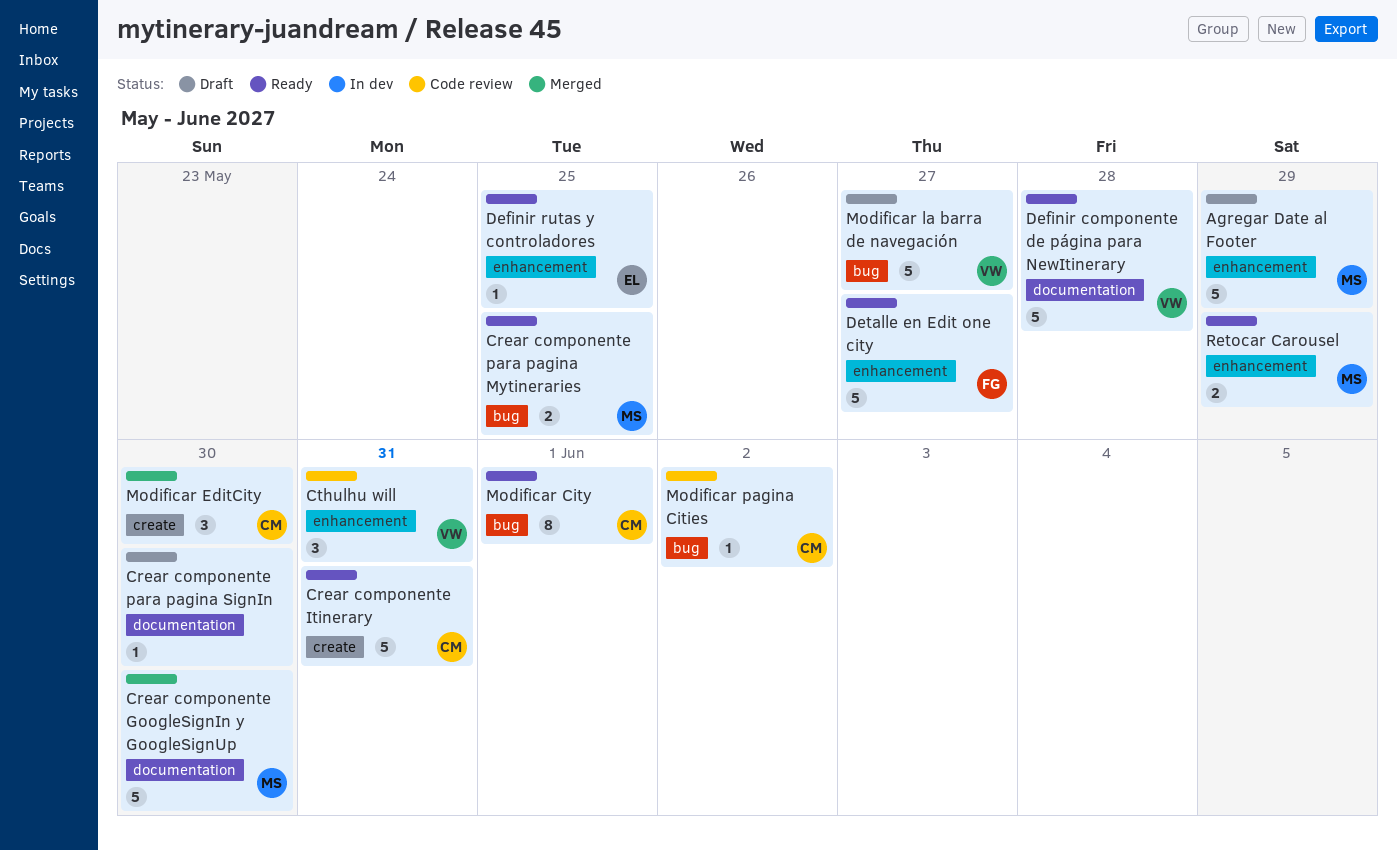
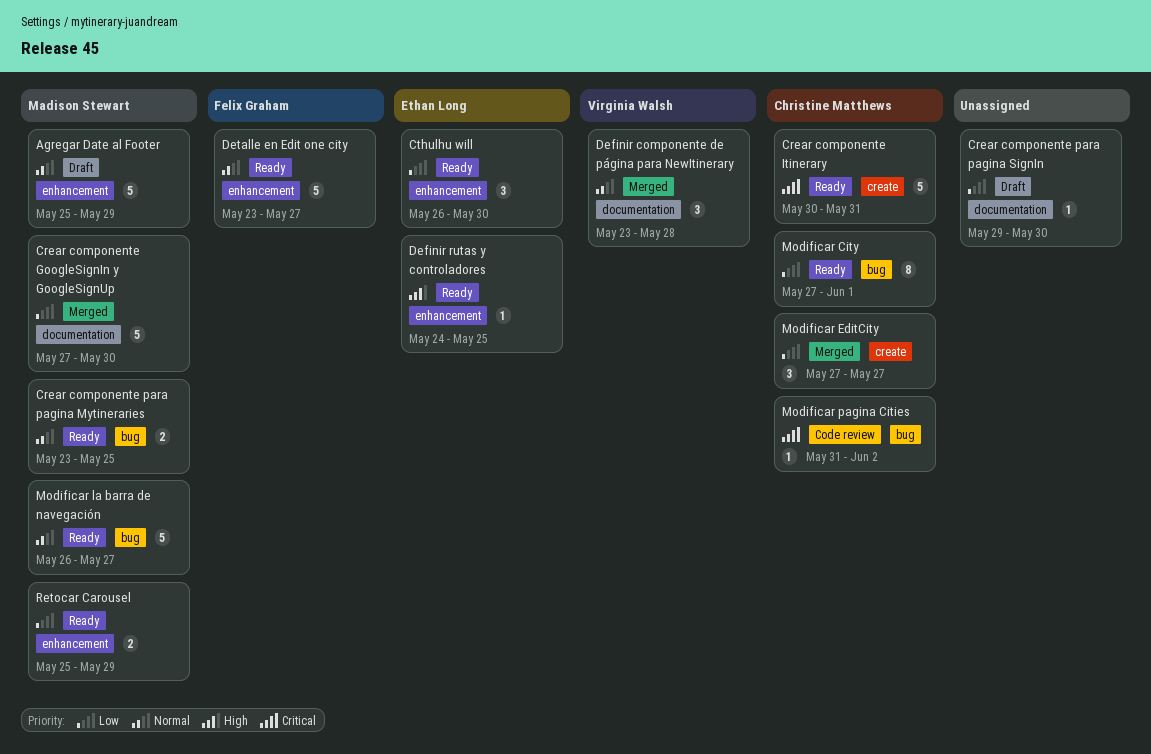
Cthulhu will, status: Code review -> Ready
Cthulhu will, owner: Virginia Walsh -> Ethan Long
Cthulhu will, due: May 31 -> May 30
Definir componente de página para NewItinerary, status: Ready -> Merged
Definir componente de página para NewItinerary, estimate: 5 -> 3
Modificar EditCity, due: May 30 -> May 27
Modificar la barra de navegación, status: Draft -> Ready
Modificar la barra de navegación, owner: Virginia Walsh -> Madison Stewart

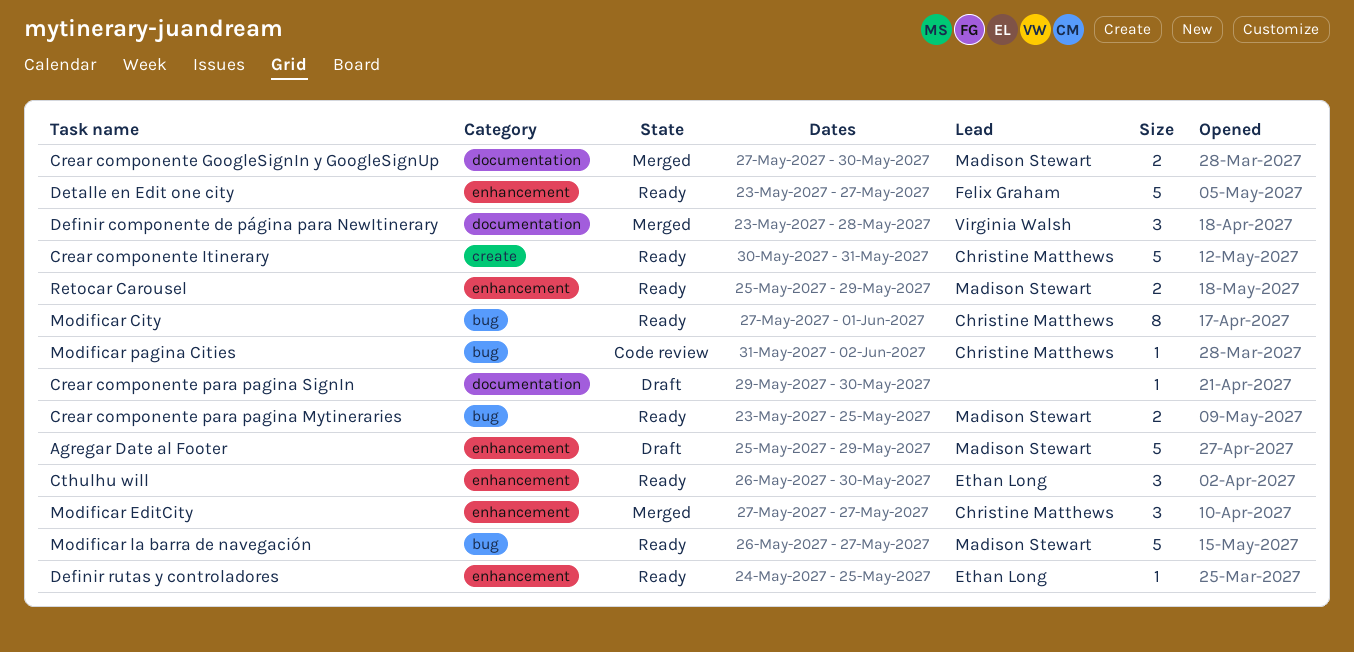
Crear componente GoogleSignIn y GoogleSignUp, estimate: 5 -> 2
Modificar EditCity, label: create -> enhancement

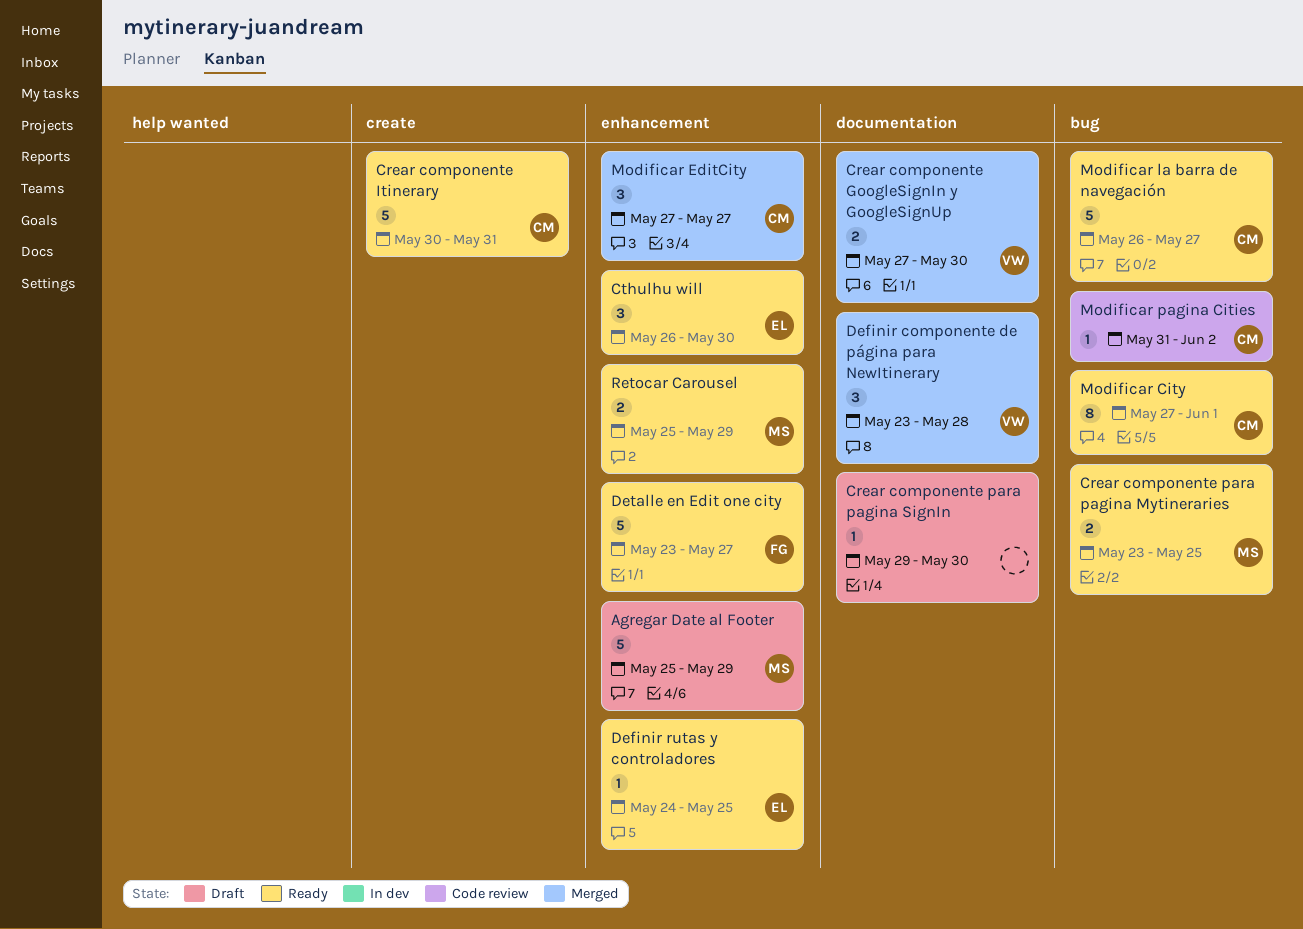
Crear componente GoogleSignIn y GoogleSignUp, owner: Madison Stewart -> Virginia Walsh
Modificar la barra de navegación, owner: Madison Stewart -> Christine Matthews

